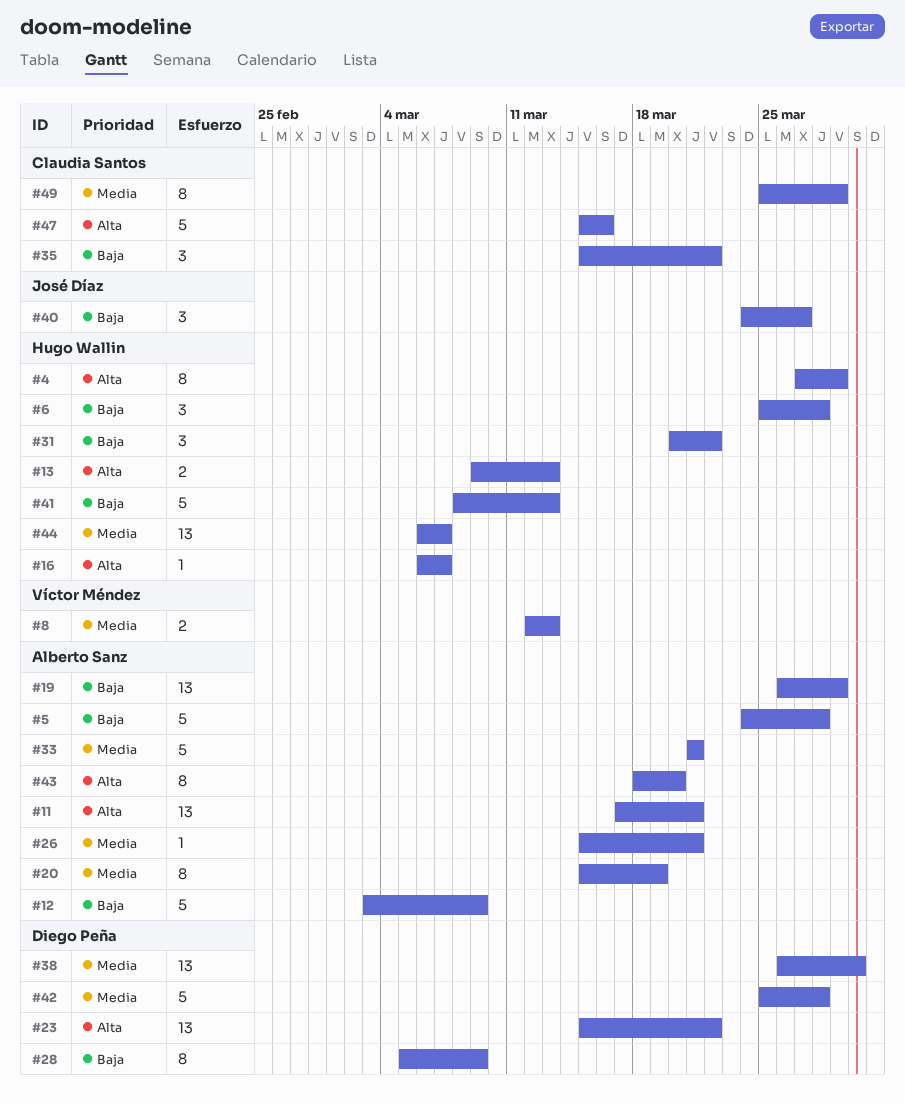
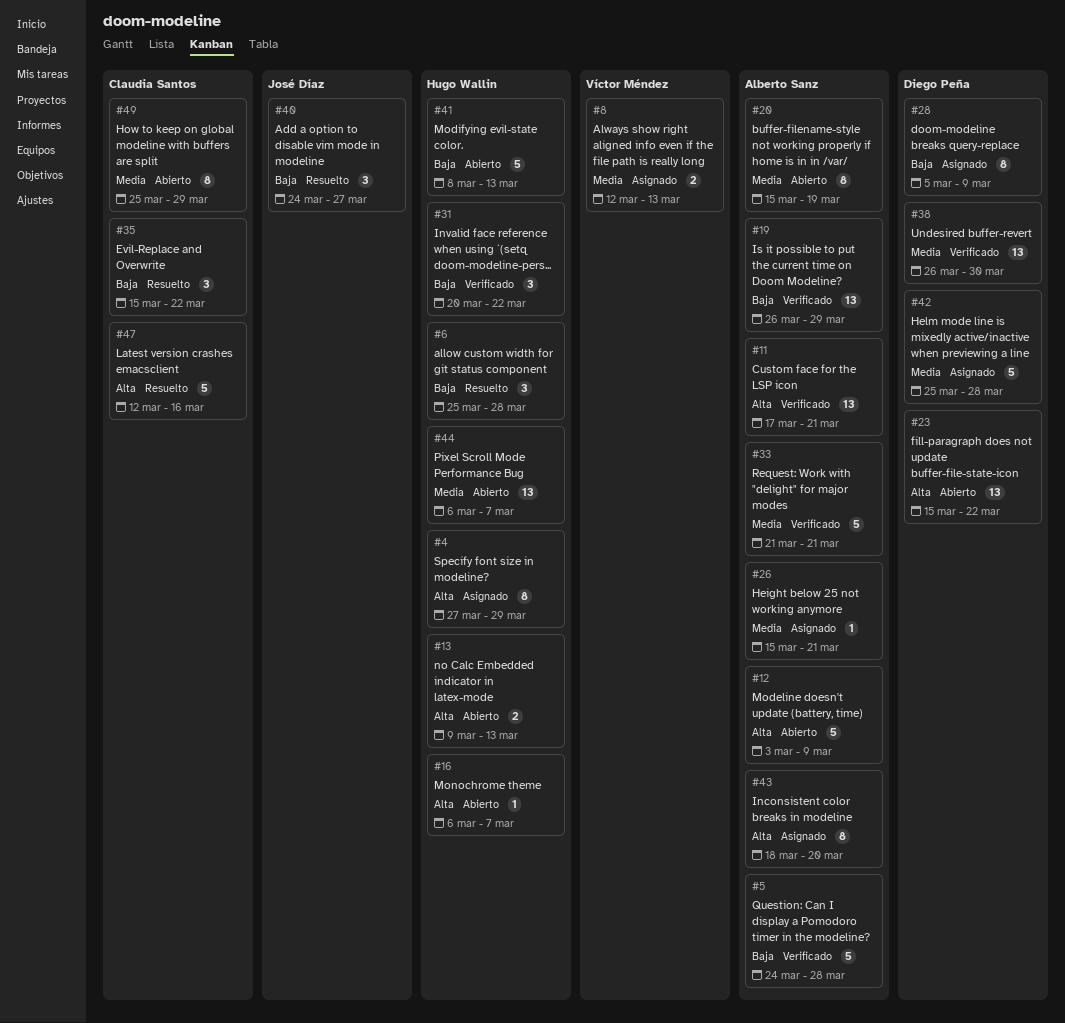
#12, priority: Baja -> Alta
#47, start: Mar 15 -> Mar 12

